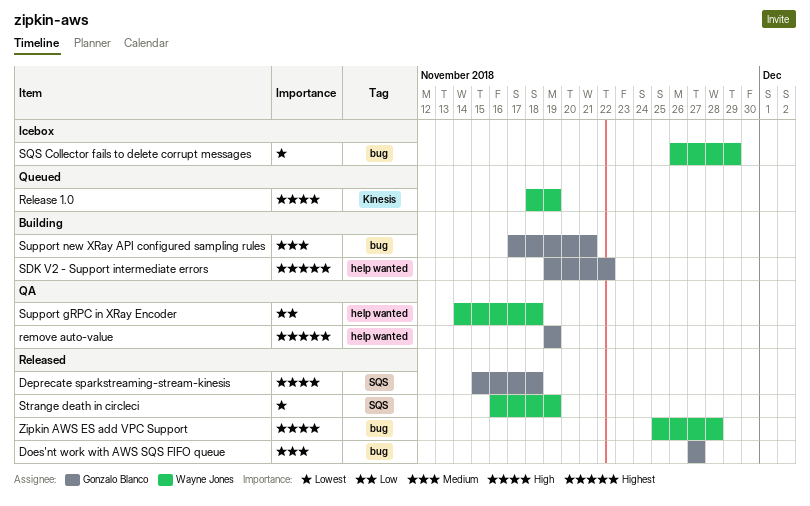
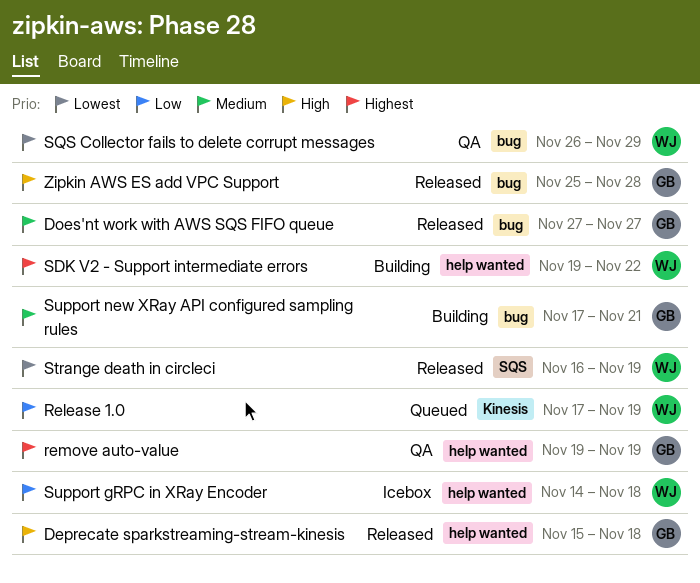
Deprecate sparkstreaming-stream-kinesis, label: SQS -> help wanted
Release 1.0, priority: High -> Low
Release 1.0, start: Nov 18 -> Nov 17
SDK V2 - Support intermediate errors, owner: Gonzalo Blanco -> Wayne Jones
SQS Collector fails to delete corrupt messages, status: Icebox -> QA
Support gRPC in XRay Encoder, status: QA -> Icebox
Zipkin AWS ES add VPC Support, owner: Wayne Jones -> Gonzalo Blanco

